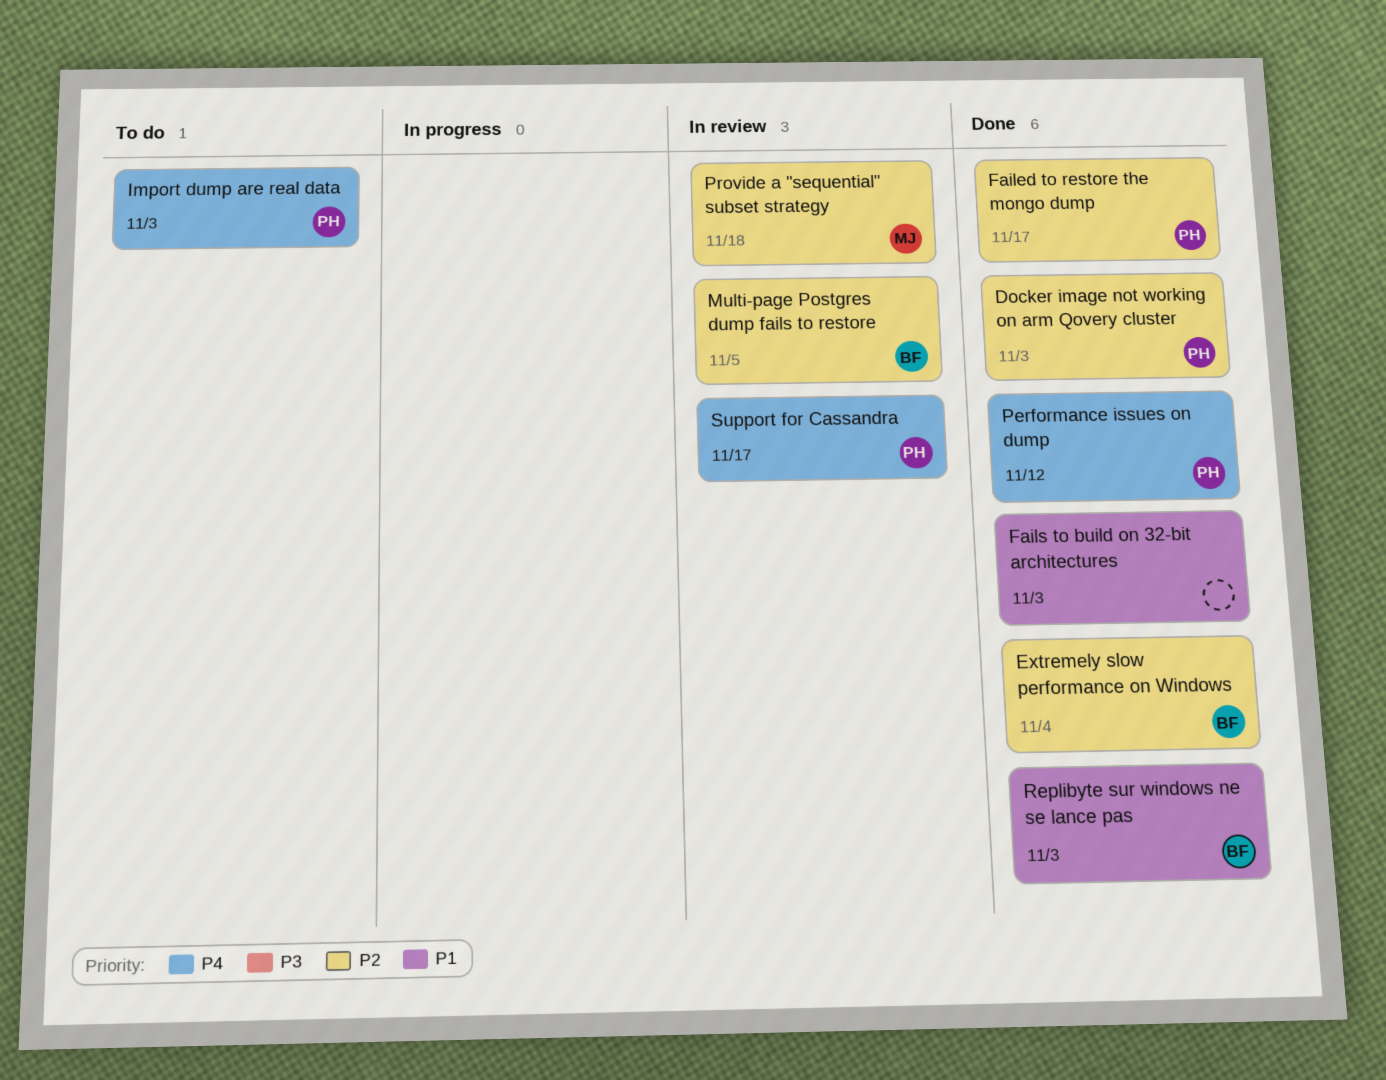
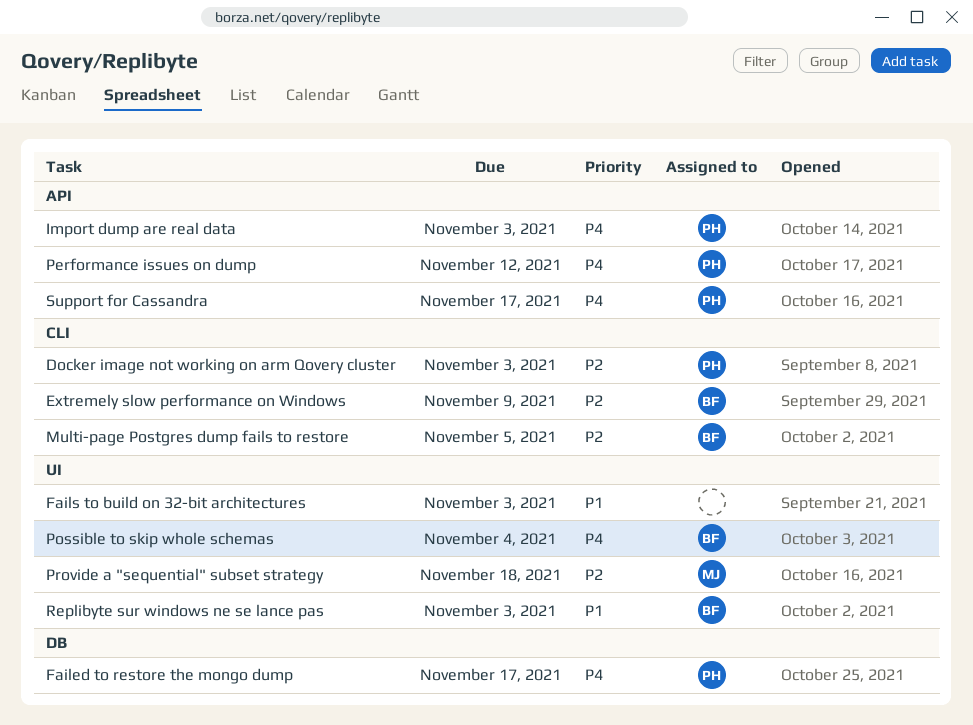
Extremely slow performance on Windows, due: Nov 4 -> Nov 9
Failed to restore the mongo dump, priority: P2 -> P4
Possible to skip whole schemas: none -> present

